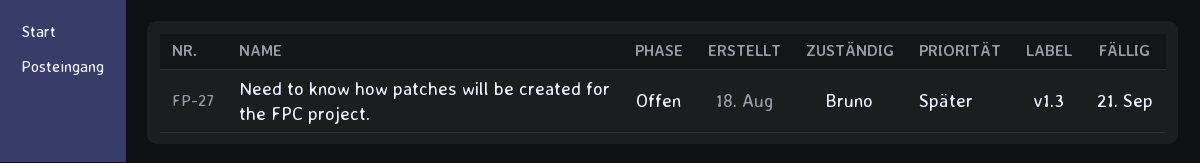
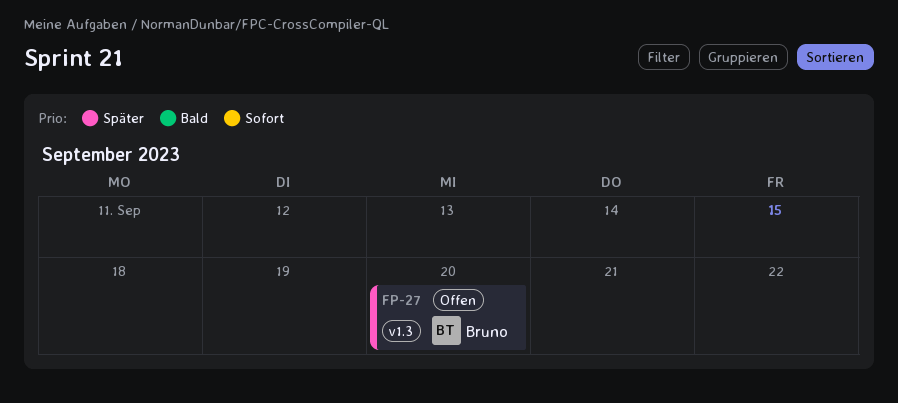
FP-27, due: Sep 21 -> Sep 20

